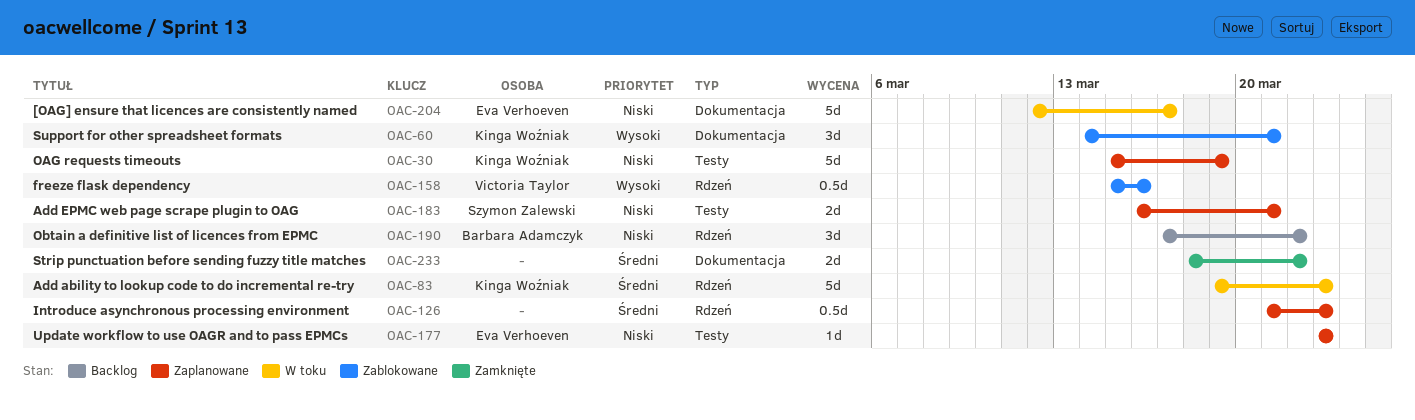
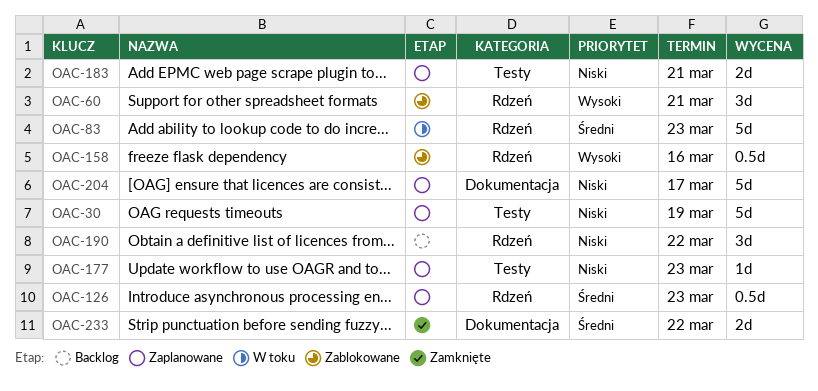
OAC-60, label: Dokumentacja -> Rdzeń
OAC-204, status: W toku -> Zaplanowane

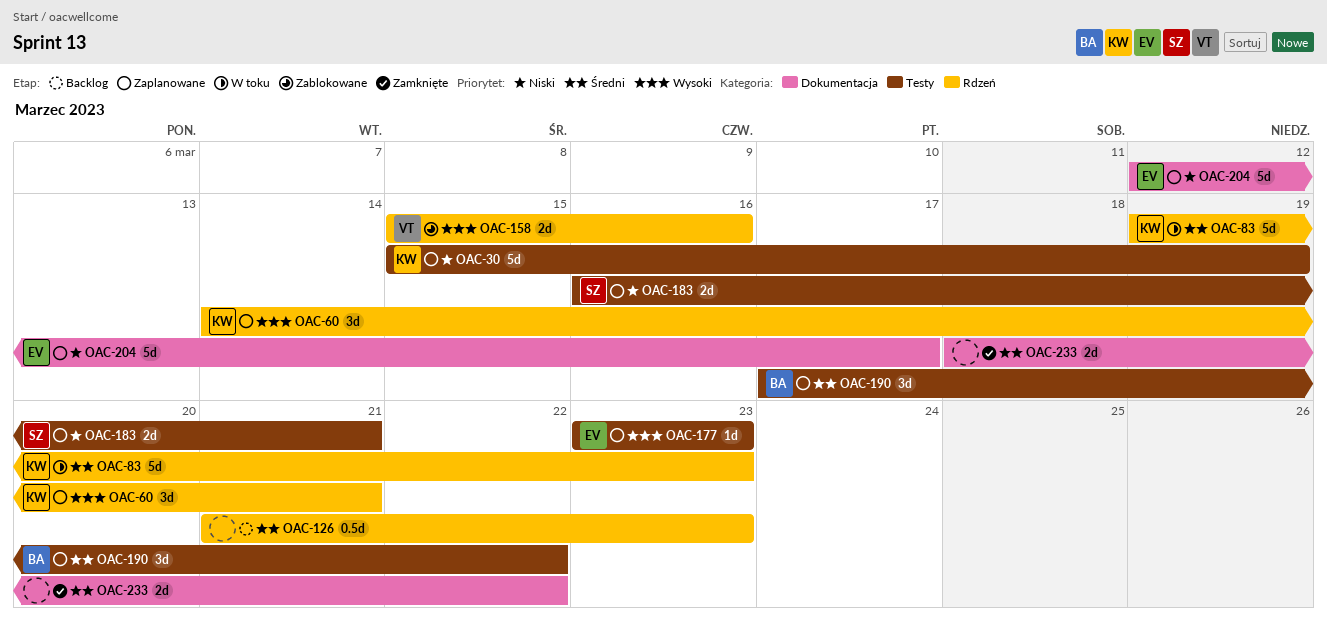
OAC-60, status: Zablokowane -> Zaplanowane
OAC-126, status: Zaplanowane -> Backlog
OAC-158, estimate: 0.5d -> 2d
OAC-177, priority: Niski -> Wysoki
OAC-190, status: Backlog -> Zaplanowane
OAC-190, priority: Niski -> Średni
OAC-190, label: Rdzeń -> Testy

